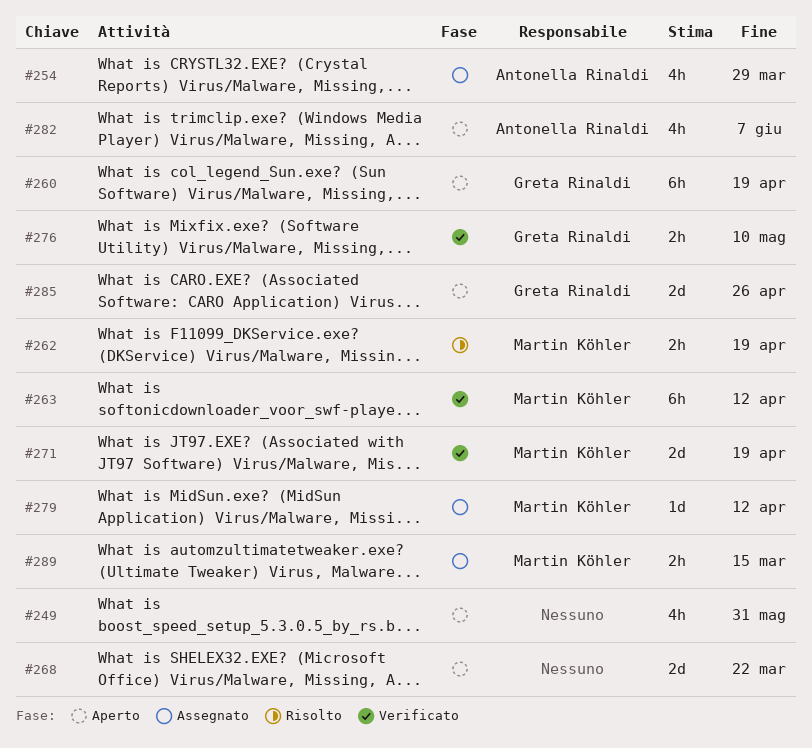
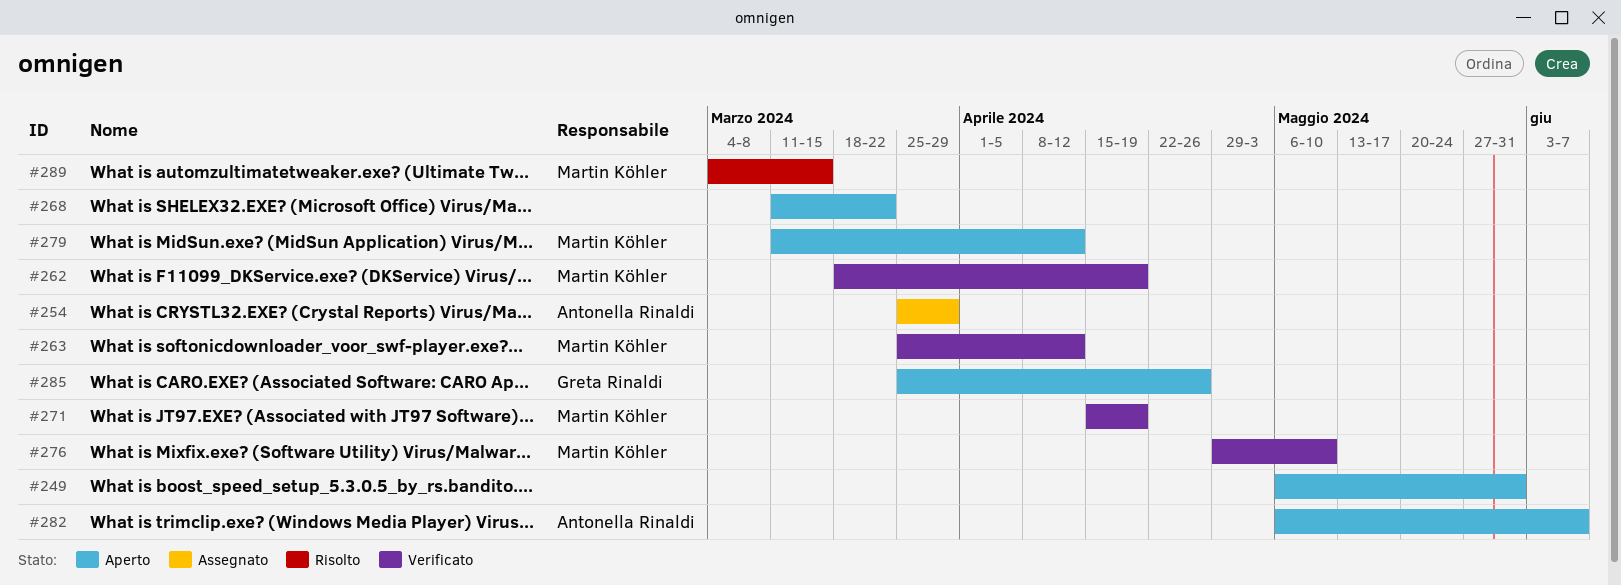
#260: present -> none
#262, status: Risolto -> Verificato
#276, owner: Greta Rinaldi -> Martin Köhler
#279, status: Assegnato -> Aperto
#289, status: Assegnato -> Risolto

